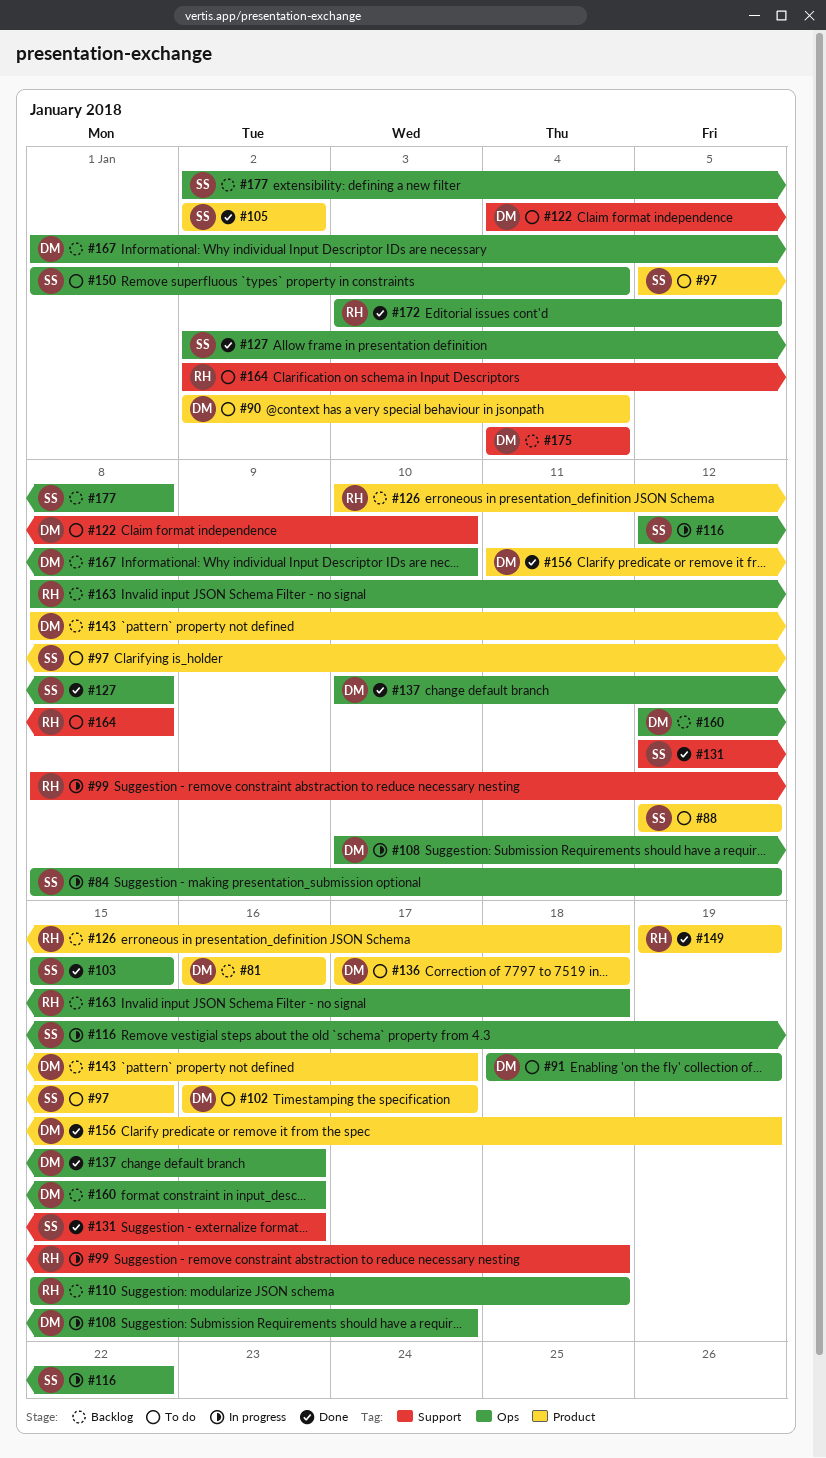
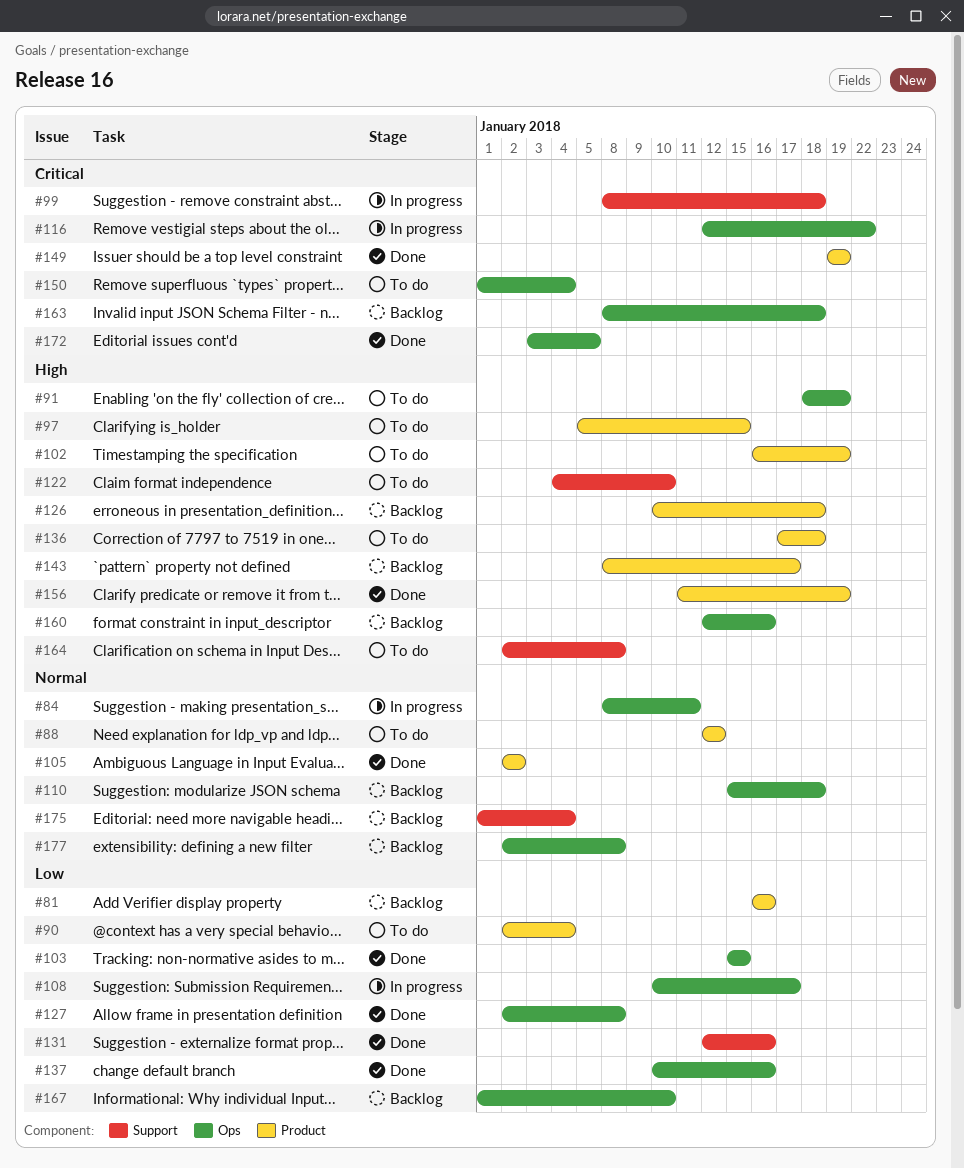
#84, due: Jan 12 -> Jan 11
#102, due: Jan 17 -> Jan 19
#175, start: Jan 4 -> Jan 1

